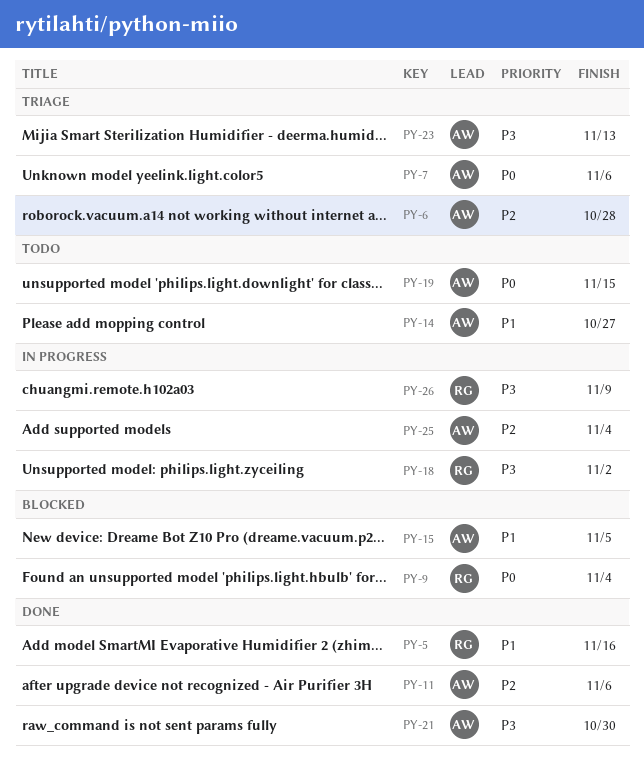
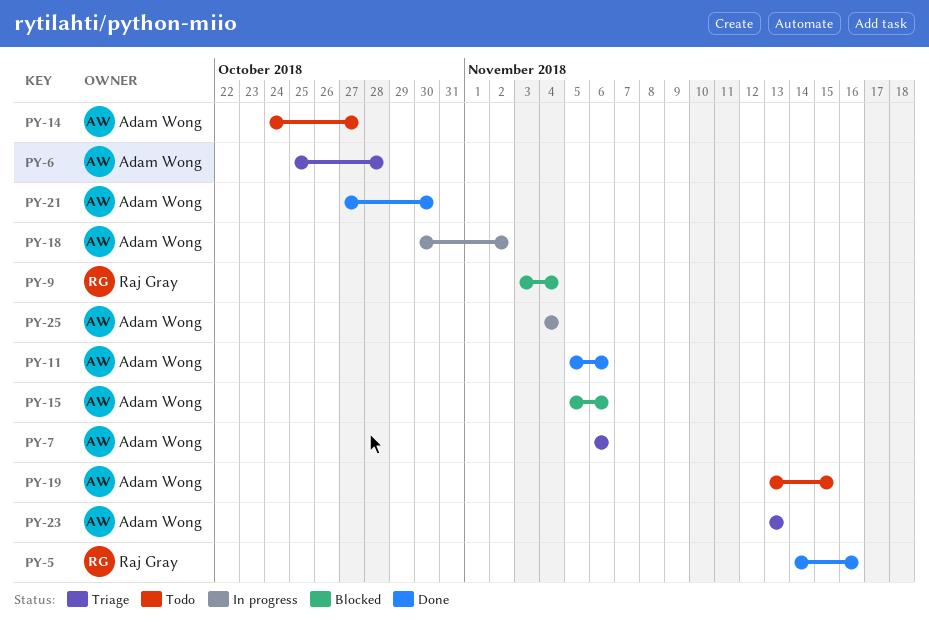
PY-15, due: Nov 5 -> Nov 6
PY-18, owner: Raj Gray -> Adam Wong
PY-26: present -> none

